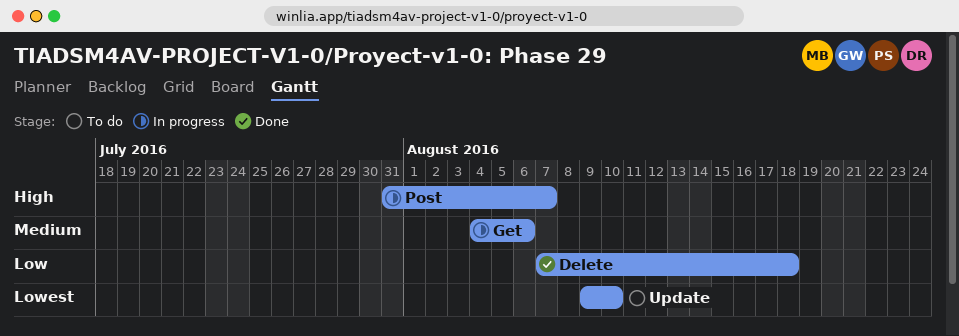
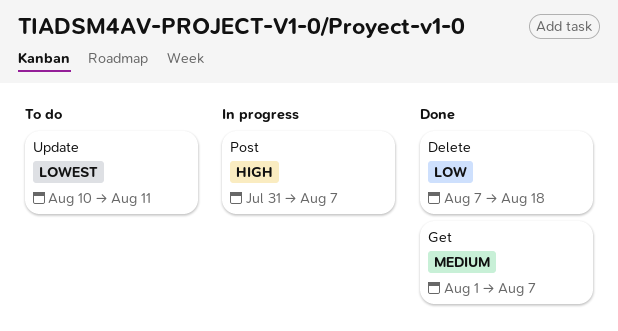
Get, status: In progress -> Done
Get, start: Aug 4 -> Aug 1
Get, due: Aug 6 -> Aug 7
Update, start: Aug 9 -> Aug 10
Update, due: Aug 10 -> Aug 11

